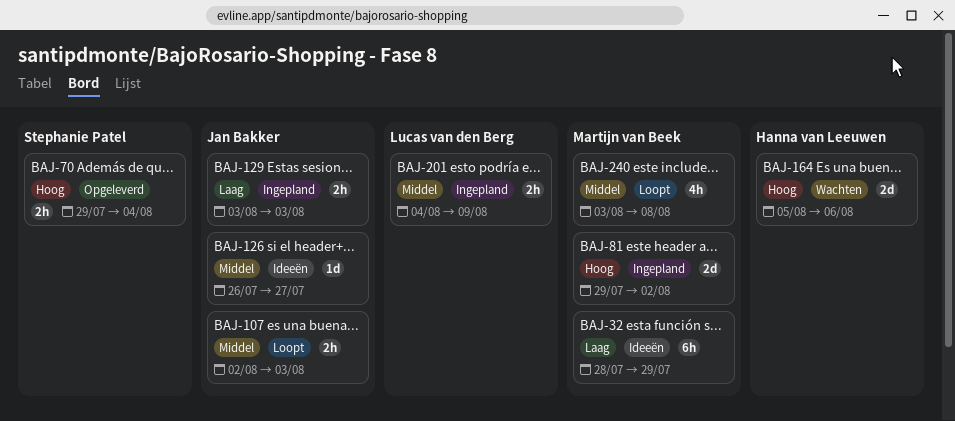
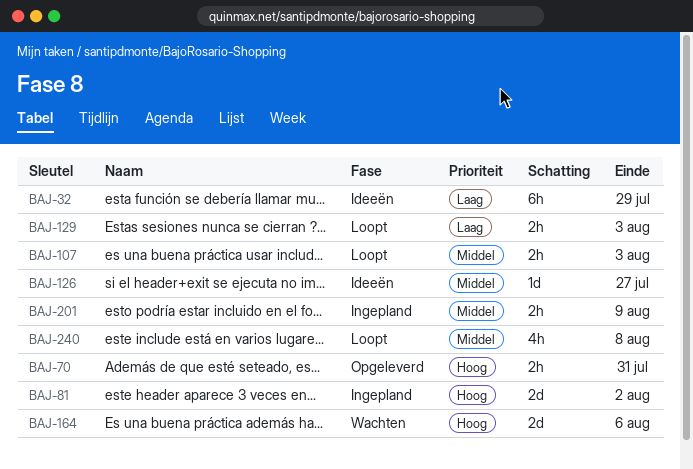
BAJ-70, due: Aug 4 -> Jul 31
BAJ-129, status: Ingepland -> Loopt

